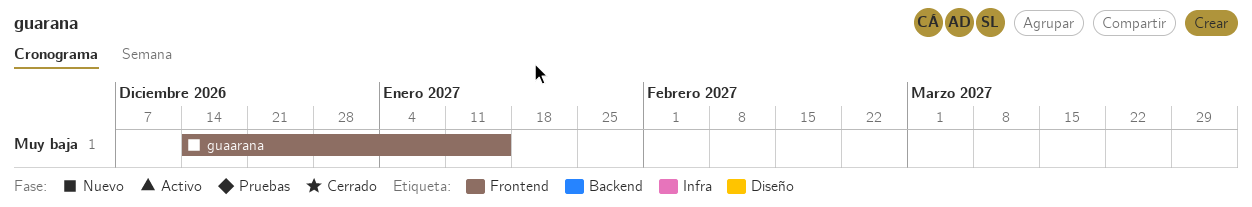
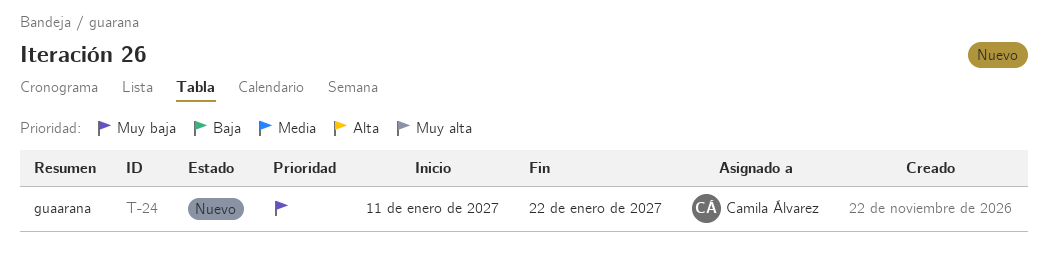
guaarana, start: Dec 14 -> Jan 11
guaarana, due: Jan 15 -> Jan 22

